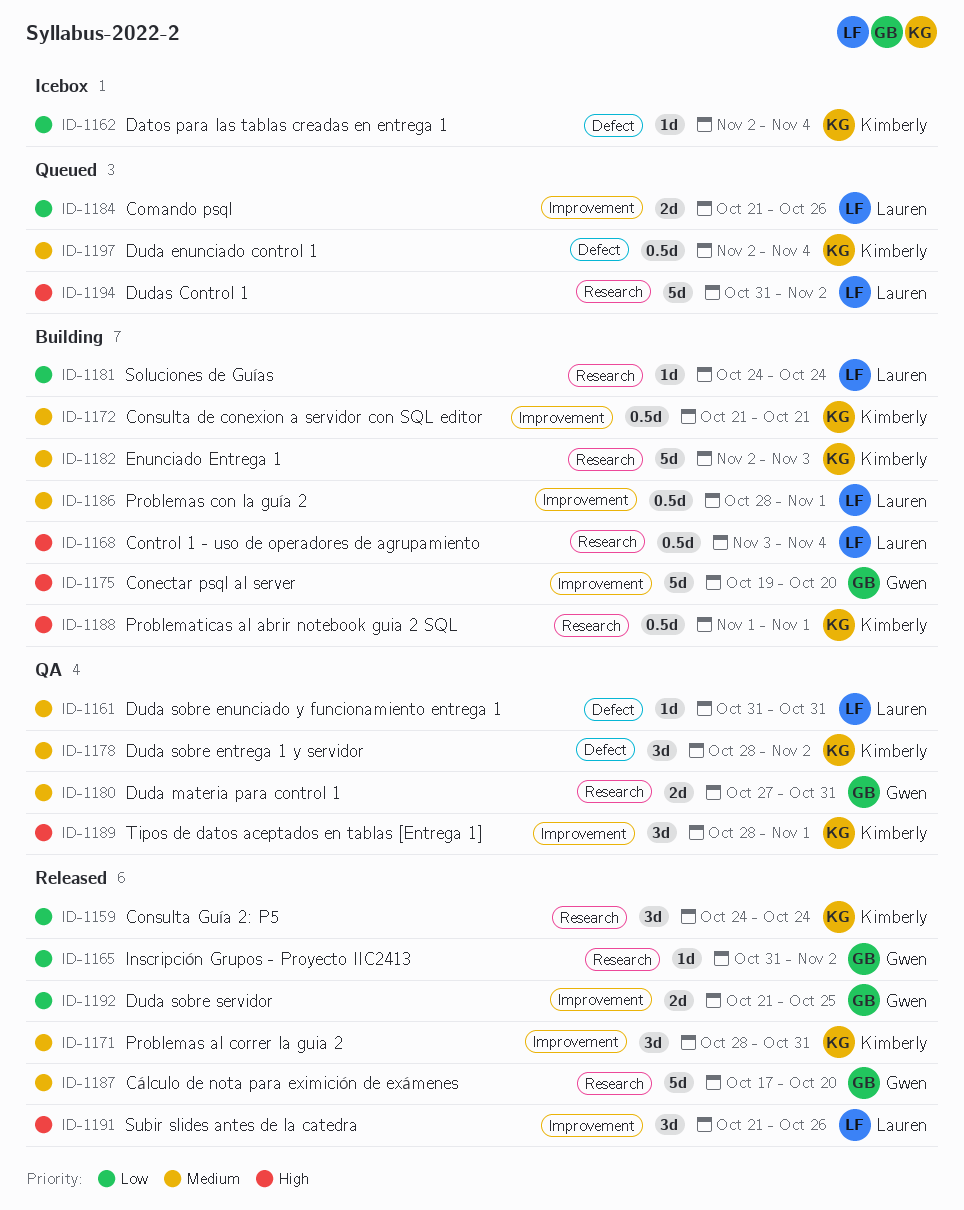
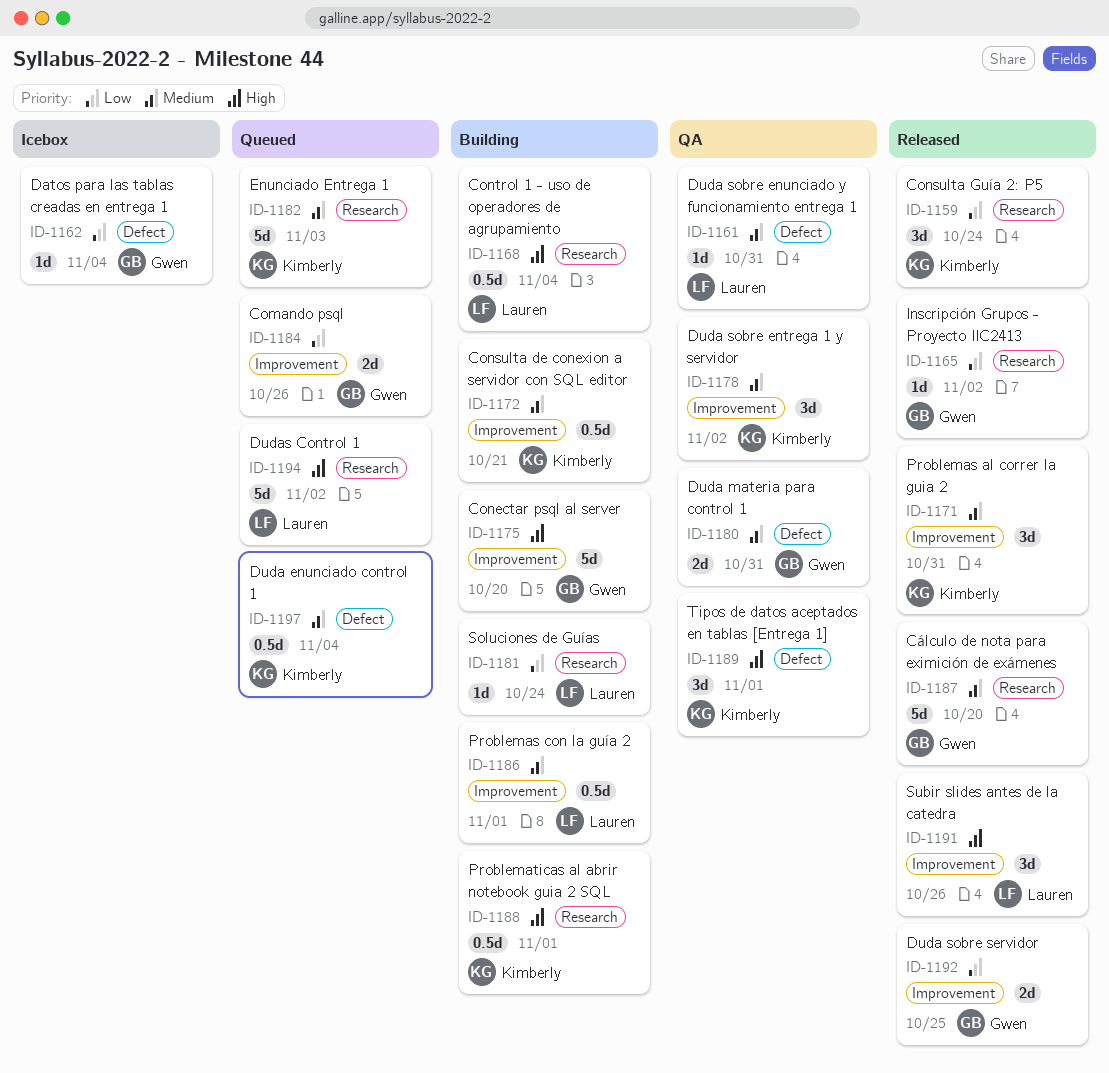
ID-1162, owner: Kimberly -> Gwen
ID-1178, label: Defect -> Improvement
ID-1180, label: Research -> Defect
ID-1182, status: Building -> Queued
ID-1184, owner: Lauren -> Gwen
ID-1189, label: Improvement -> Defect

